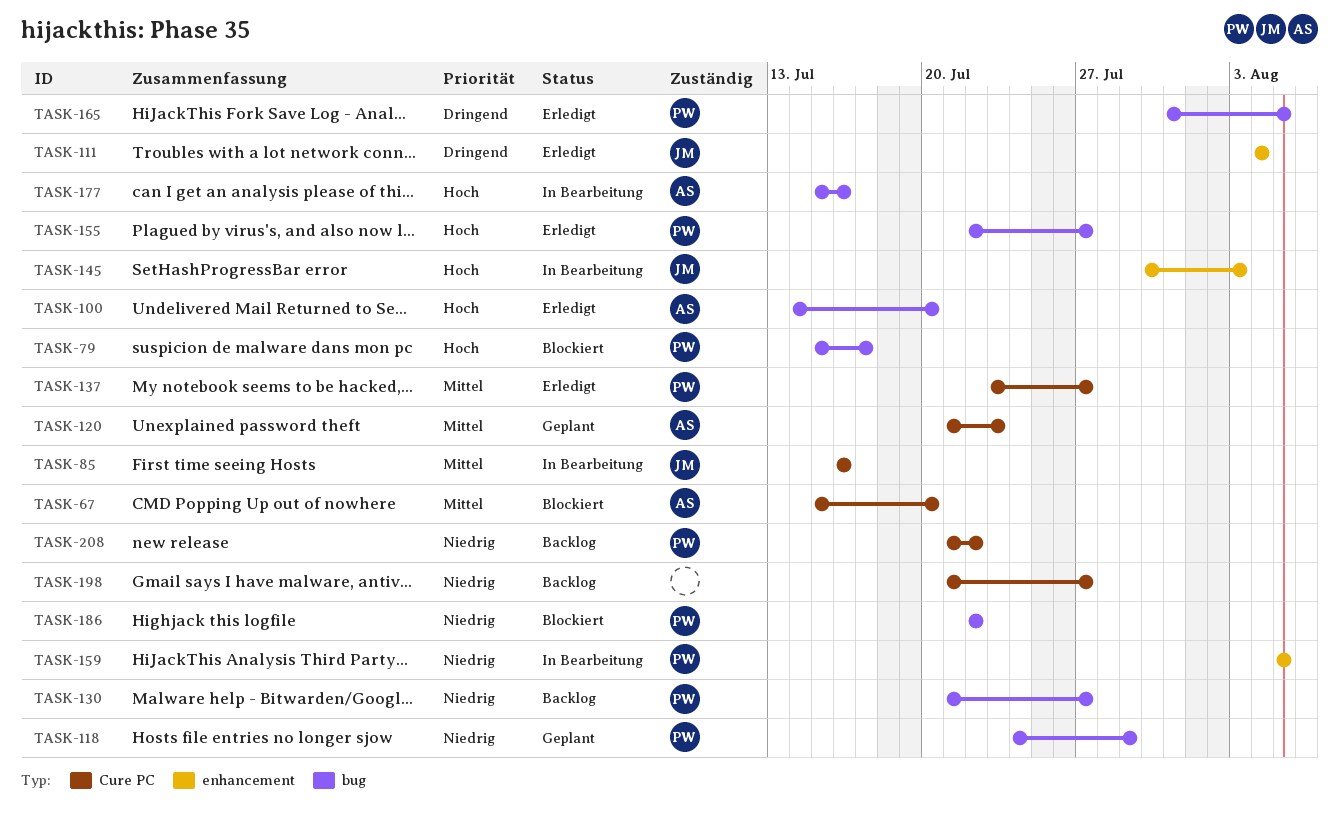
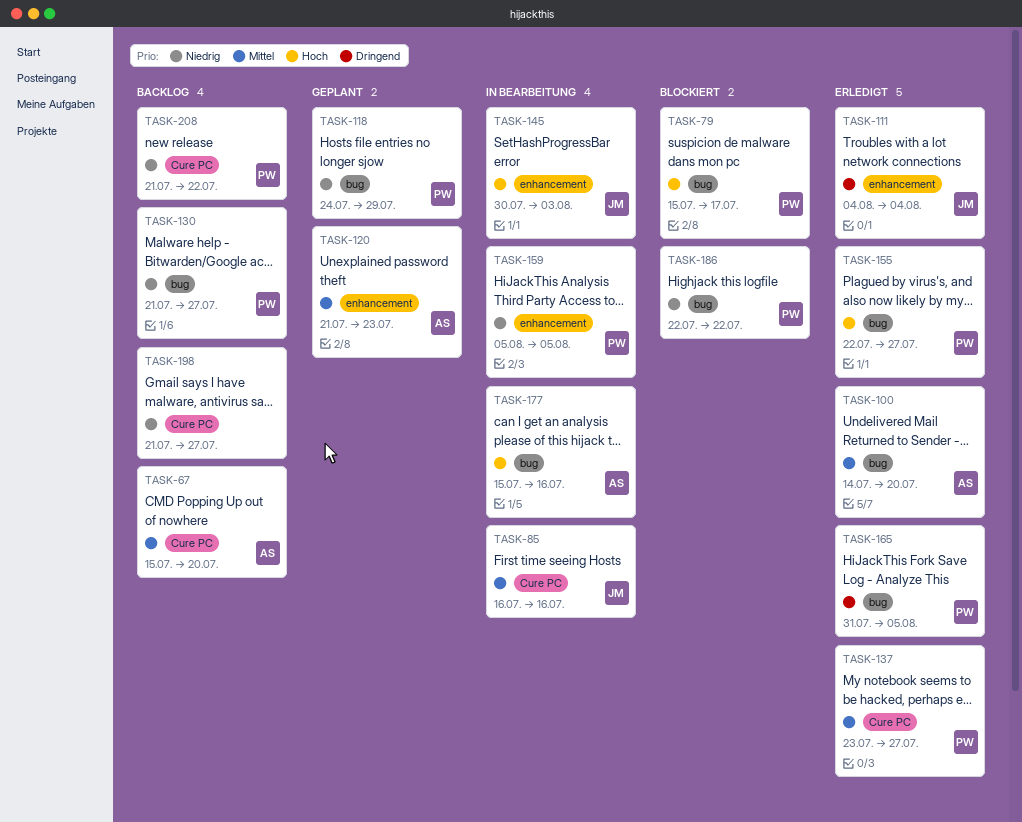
TASK-67, status: Blockiert -> Backlog
TASK-100, priority: Hoch -> Mittel
TASK-120, label: Cure PC -> enhancement

